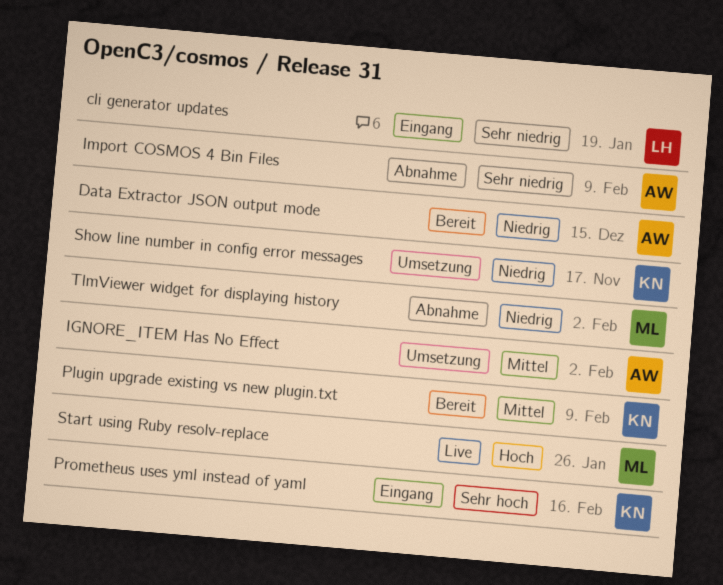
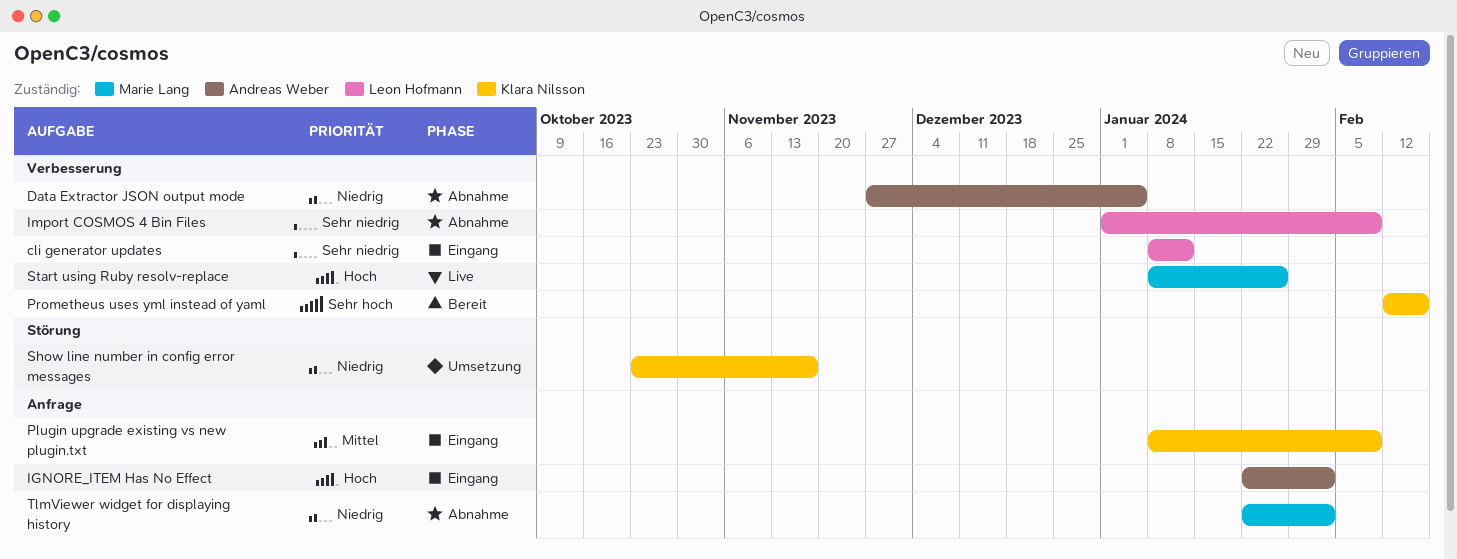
cli generator updates, due: Jan 19 -> Jan 12
Data Extractor JSON output mode, status: Bereit -> Abnahme
Data Extractor JSON output mode, due: Dec 15 -> Jan 5
IGNORE_ITEM Has No Effect, status: Umsetzung -> Eingang
IGNORE_ITEM Has No Effect, priority: Mittel -> Hoch
Import COSMOS 4 Bin Files, owner: Andreas Weber -> Leon Hofmann
Plugin upgrade existing vs new plugin.txt, status: Bereit -> Eingang
Prometheus uses yml instead of yaml, status: Eingang -> Bereit

